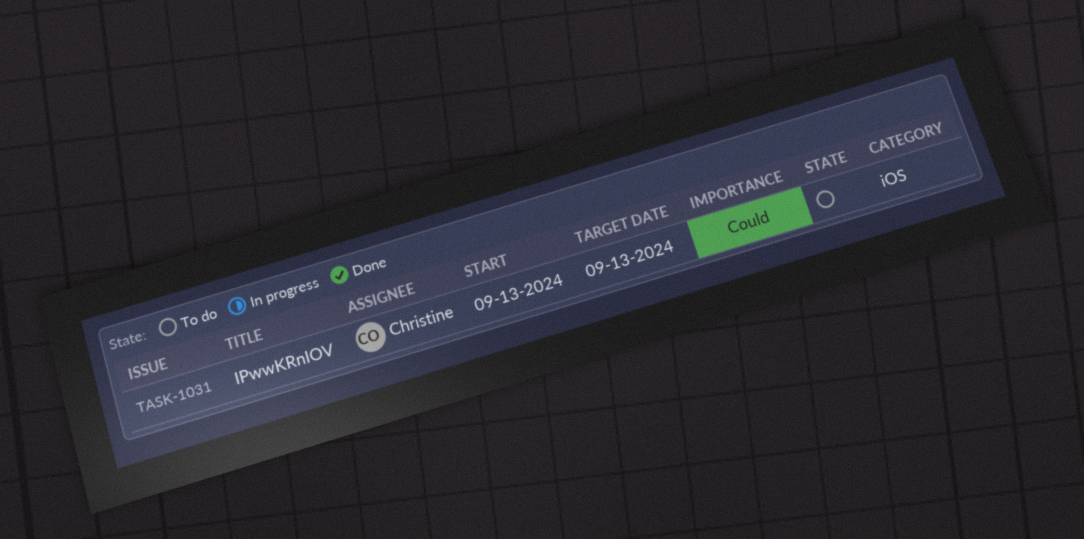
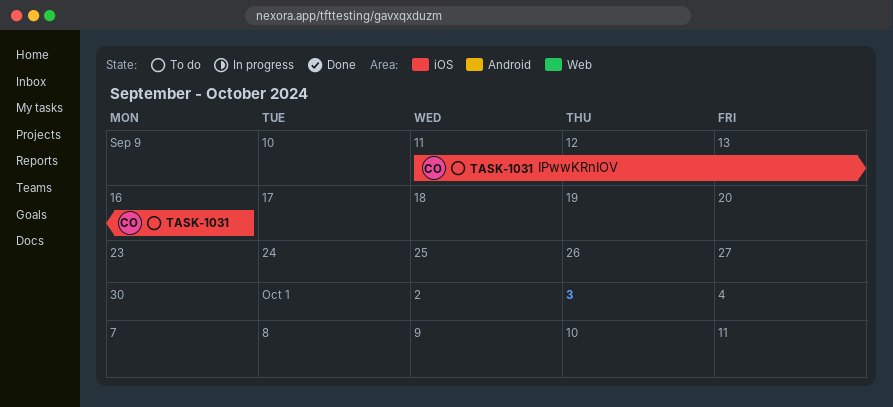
TASK-1031, start: Sep 13 -> Sep 11
TASK-1031, due: Sep 13 -> Sep 16

